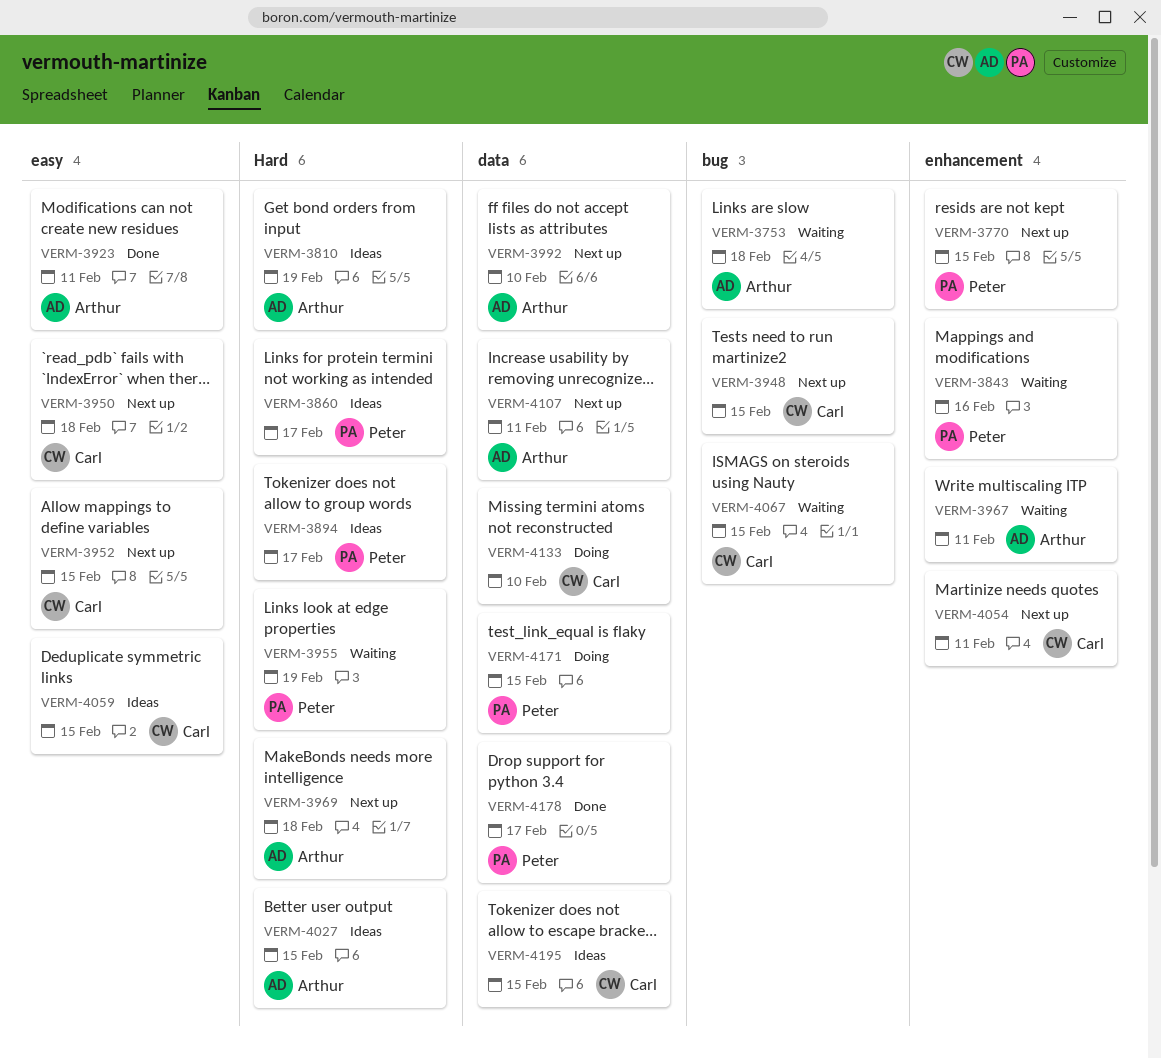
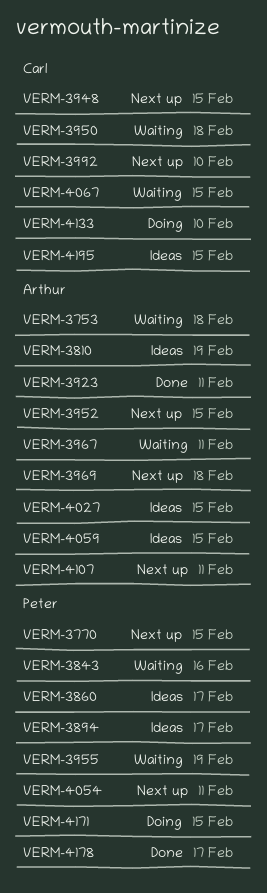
VERM-3950, status: Next up -> Waiting
VERM-3952, owner: Carl -> Arthur
VERM-3992, owner: Arthur -> Carl
VERM-4054, owner: Carl -> Peter
VERM-4059, owner: Carl -> Arthur

